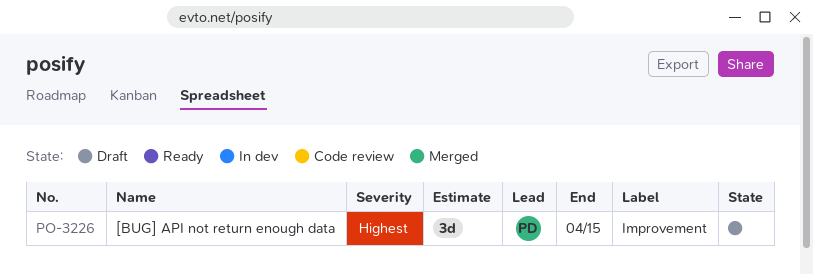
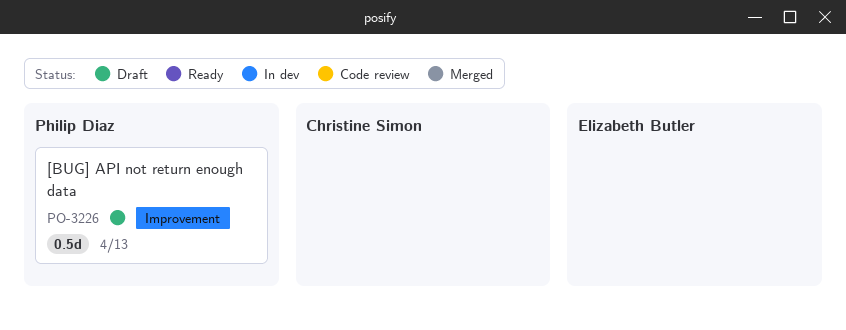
PO-3226, estimate: 3d -> 0.5d
PO-3226, due: Apr 15 -> Apr 13

